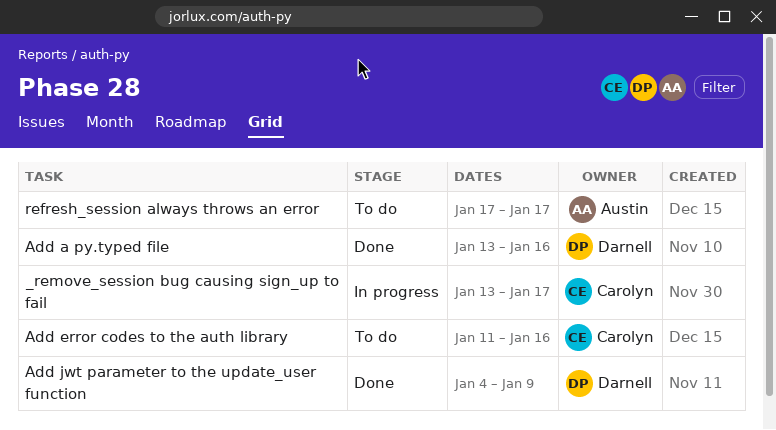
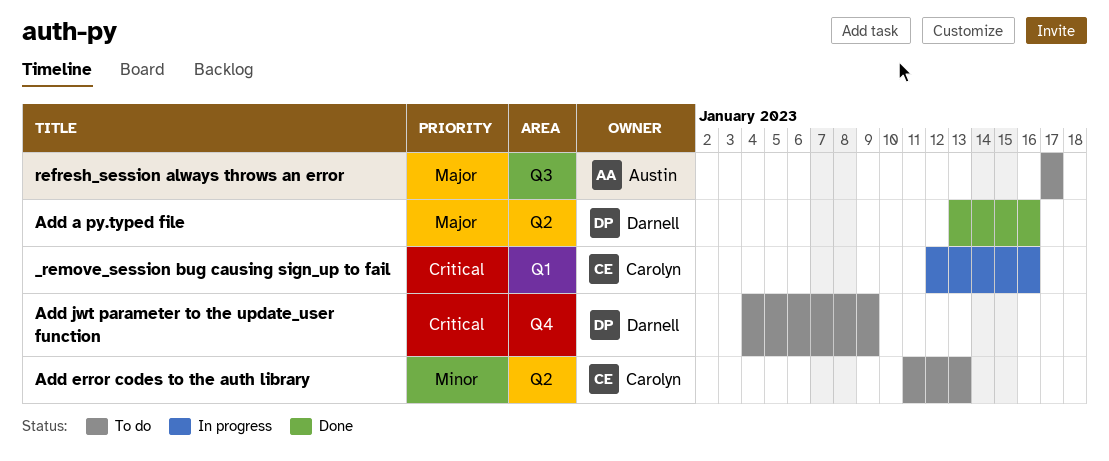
_remove_session bug causing sign_up to fail, start: Jan 13 -> Jan 12
_remove_session bug causing sign_up to fail, due: Jan 17 -> Jan 16
Add error codes to the auth library, due: Jan 16 -> Jan 13
Add jwt parameter to the update_user function, status: Done -> To do

